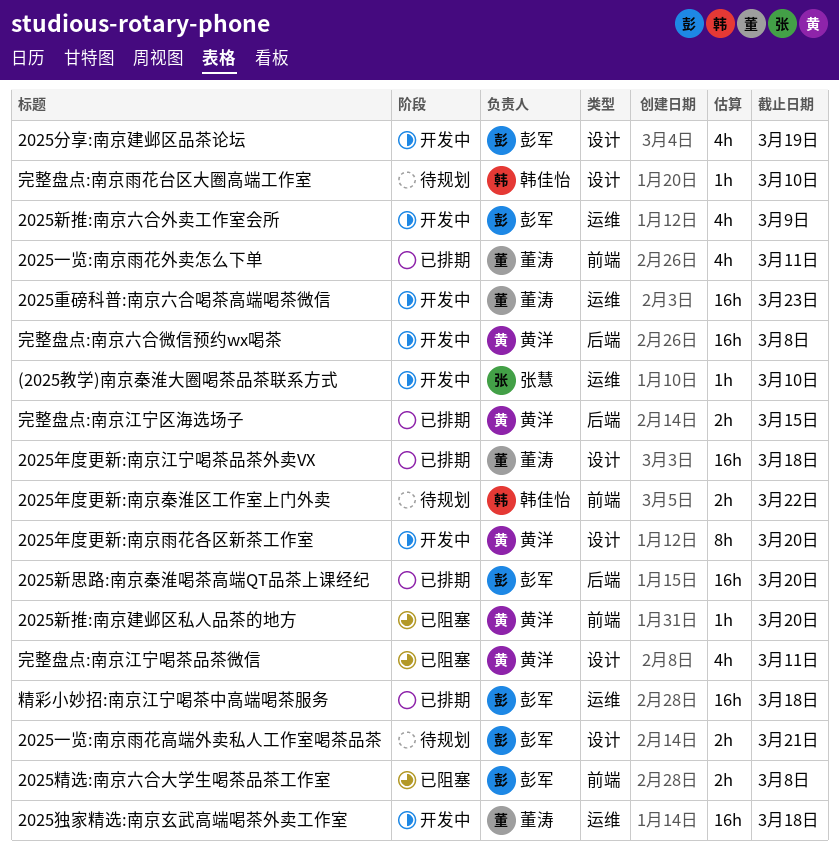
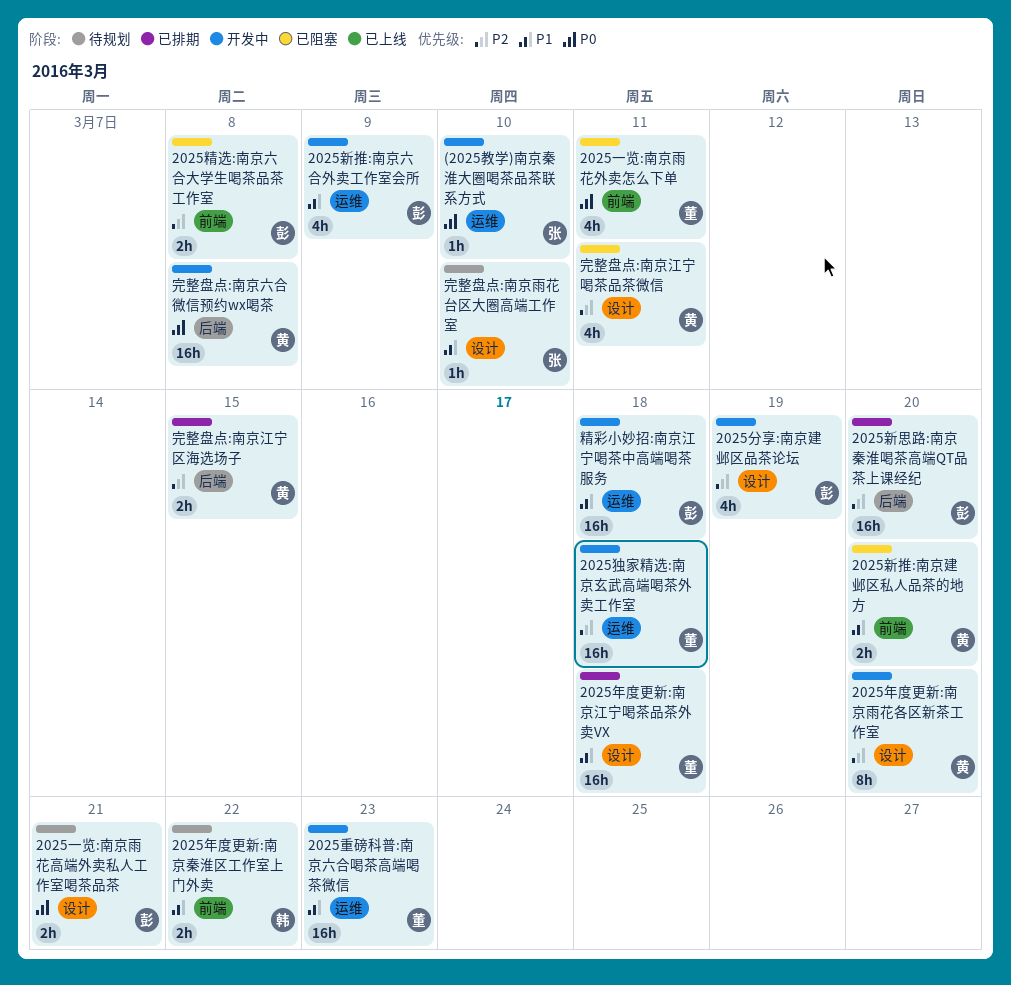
2025一览:南京雨花外卖怎么下单, status: 已排期 -> 已阻塞
2025新推:南京建邺区私人品茶的地方, estimate: 1h -> 2h
完整盘点:南京雨花台区大圈高端工作室, owner: 韩佳怡 -> 张慧
精彩小妙招:南京江宁喝茶中高端喝茶服务, status: 已排期 -> 开发中

